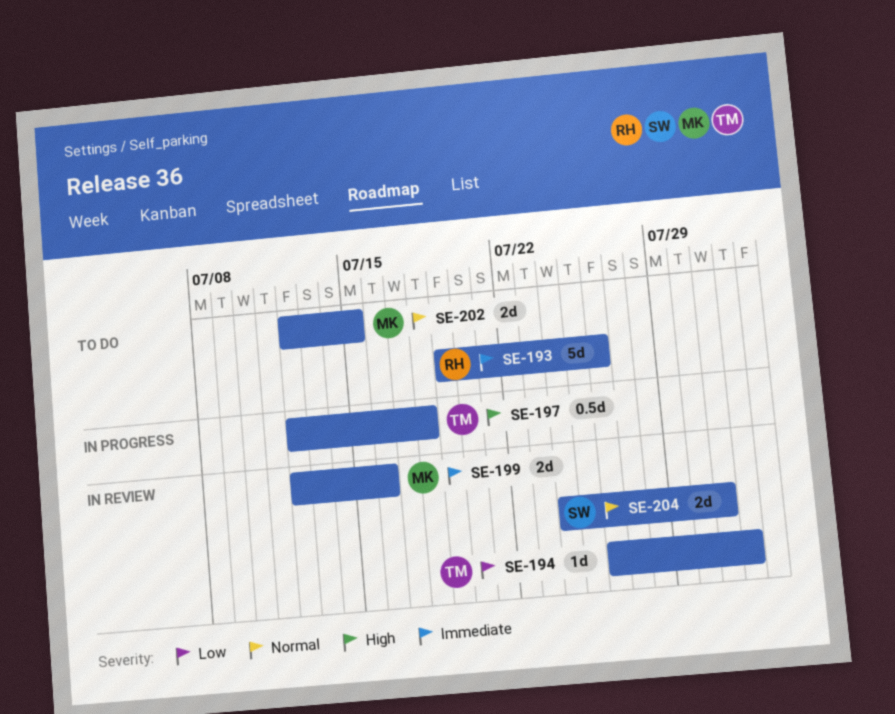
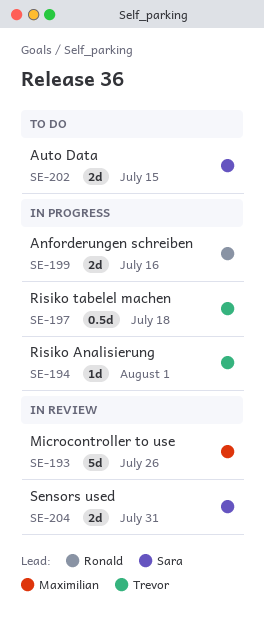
SE-193, status: To do -> In review
SE-193, owner: Ronald -> Maximilian
SE-194, status: In review -> In progress
SE-199, status: In review -> In progress
SE-199, owner: Maximilian -> Ronald
SE-202, owner: Maximilian -> Sara

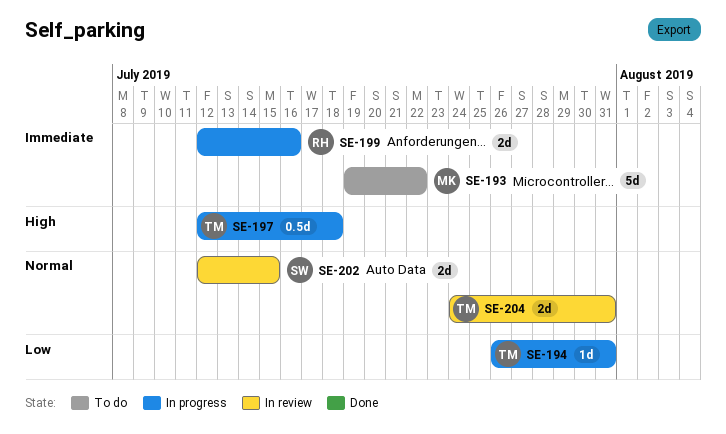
SE-193, status: In review -> To do
SE-193, due: Jul 26 -> Jul 22
SE-194, due: Aug 1 -> Jul 31
SE-202, status: To do -> In review
SE-204, owner: Sara -> Trevor

